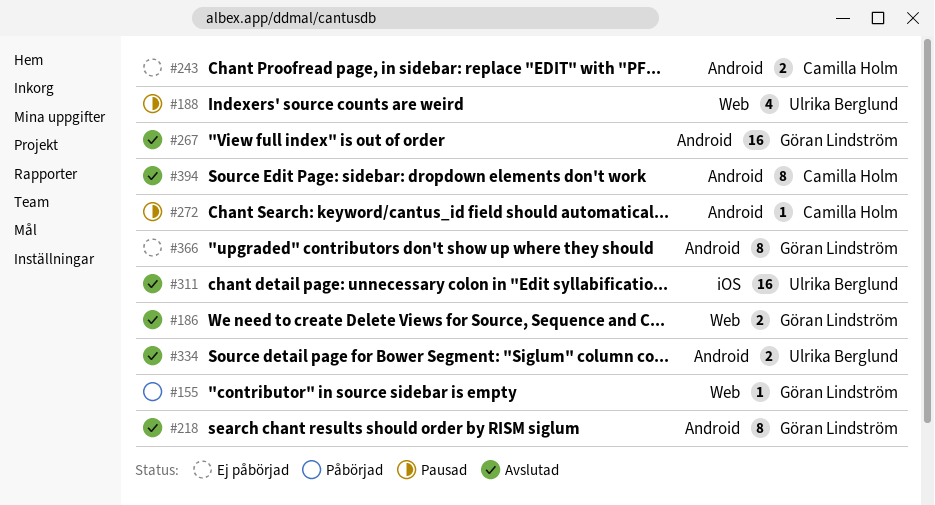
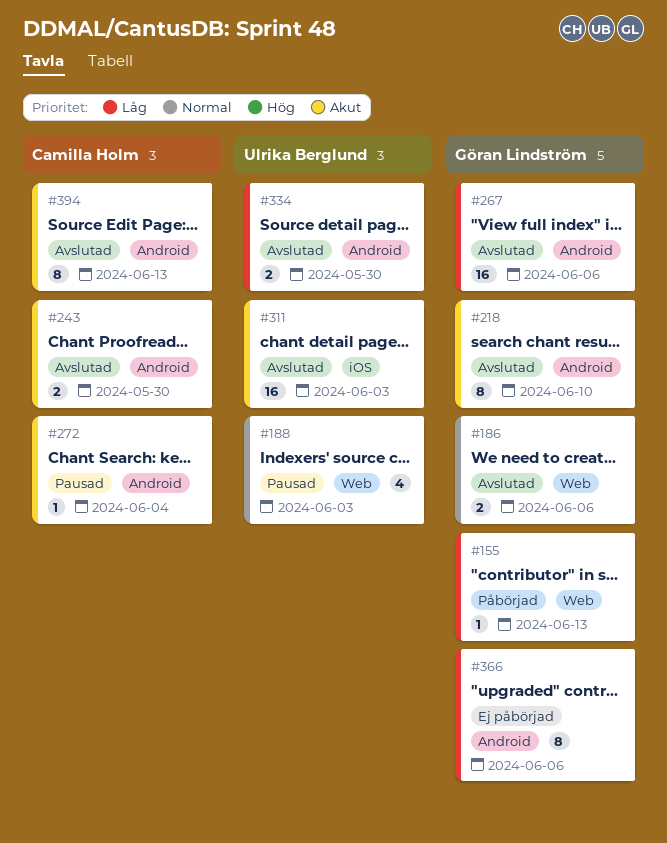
#243, status: Ej påbörjad -> Avslutad

